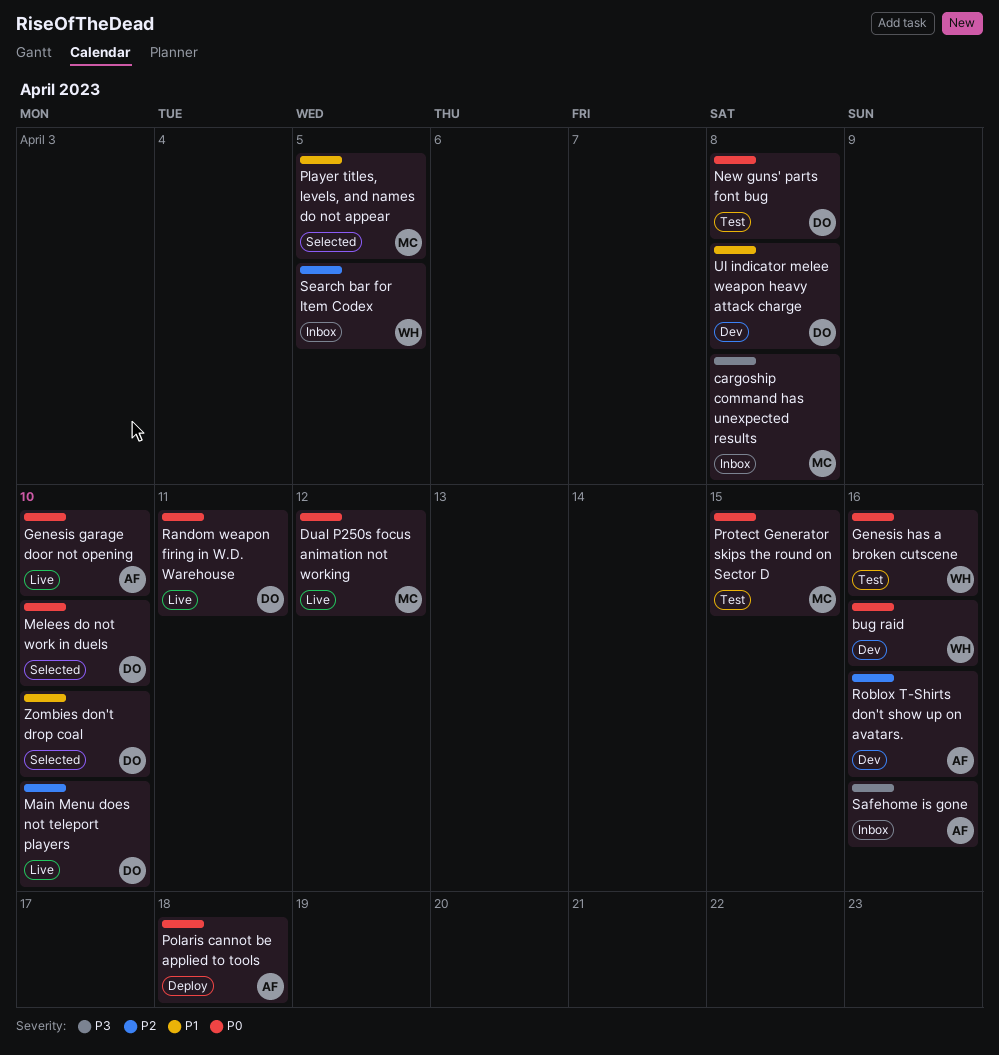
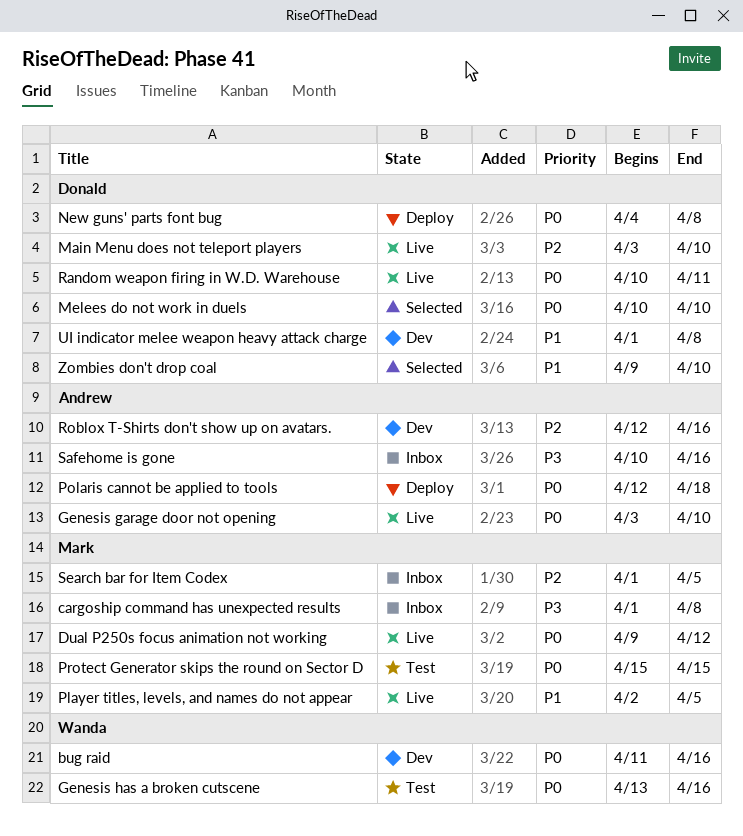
New guns' parts font bug, status: Test -> Deploy
Player titles, levels, and names do not appear, status: Selected -> Live
Search bar for Item Codex, owner: Wanda -> Mark

